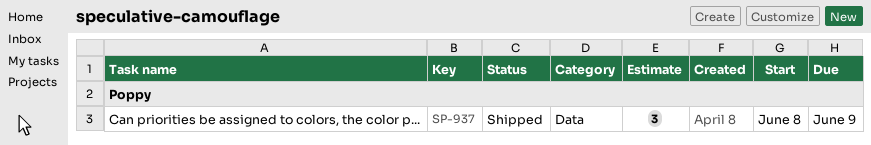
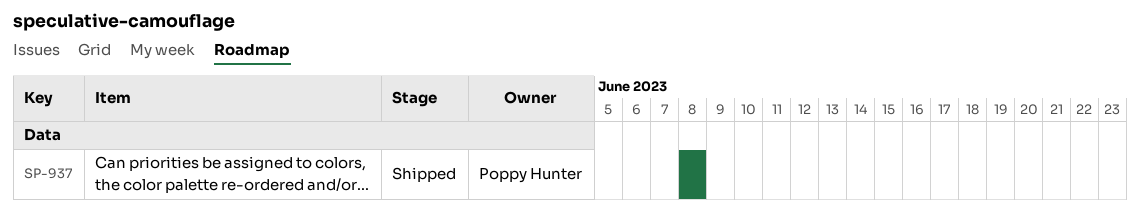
SP-937, due: Jun 9 -> Jun 8

